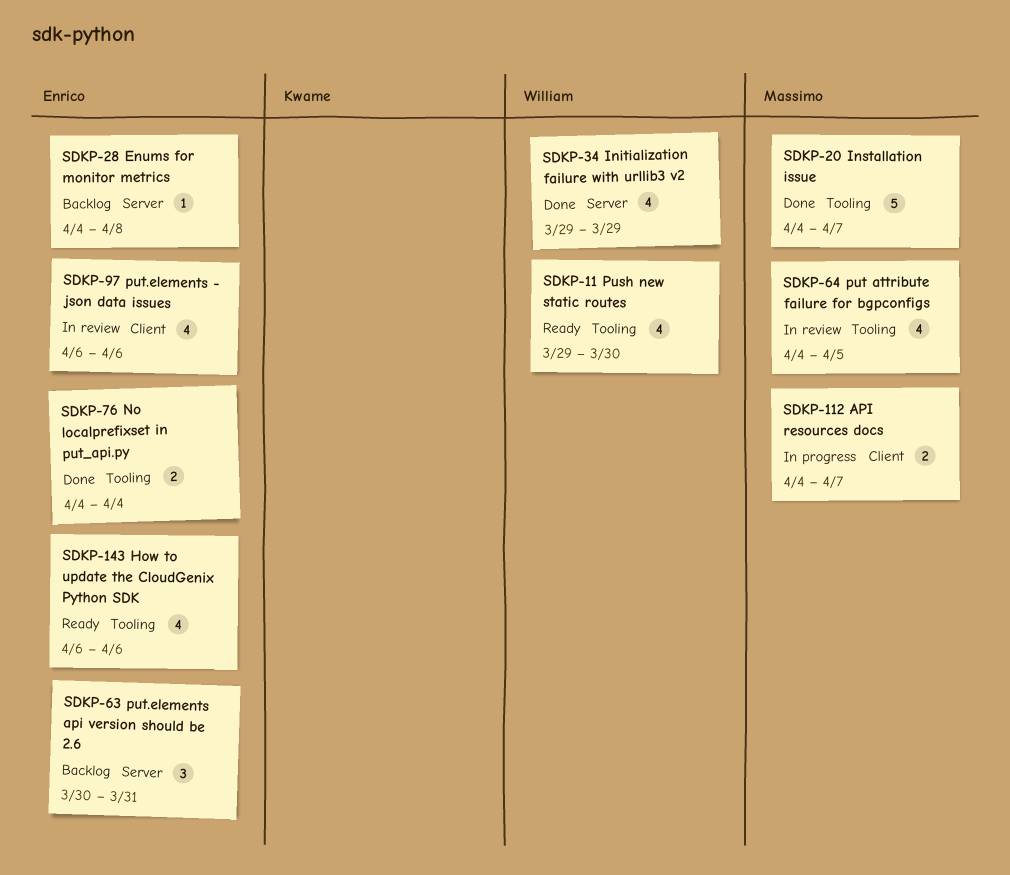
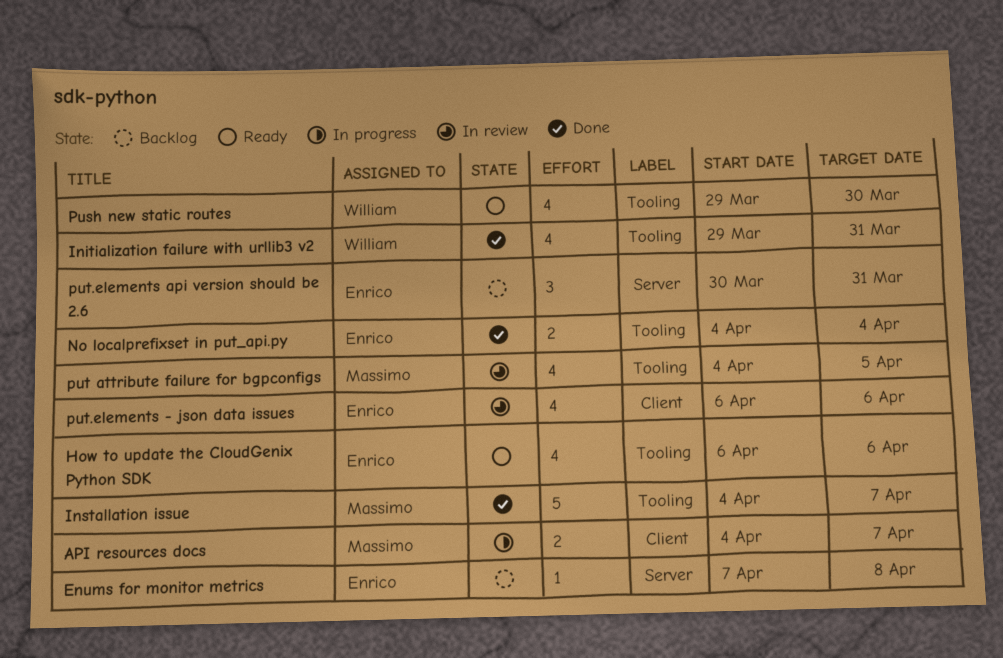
Enums for monitor metrics, start: Apr 4 -> Apr 7
Initialization failure with urllib3 v2, label: Server -> Tooling
Initialization failure with urllib3 v2, due: Mar 29 -> Mar 31

